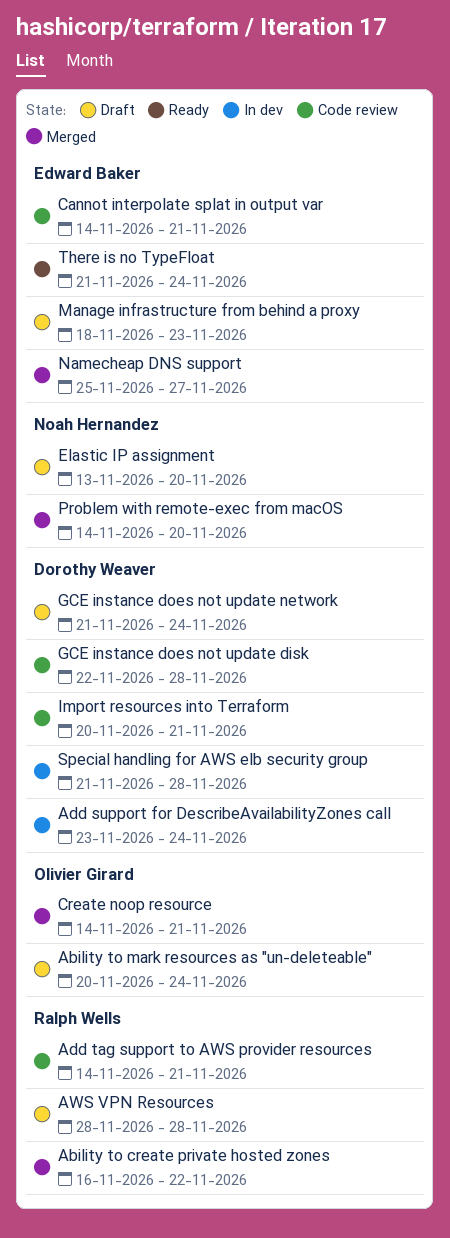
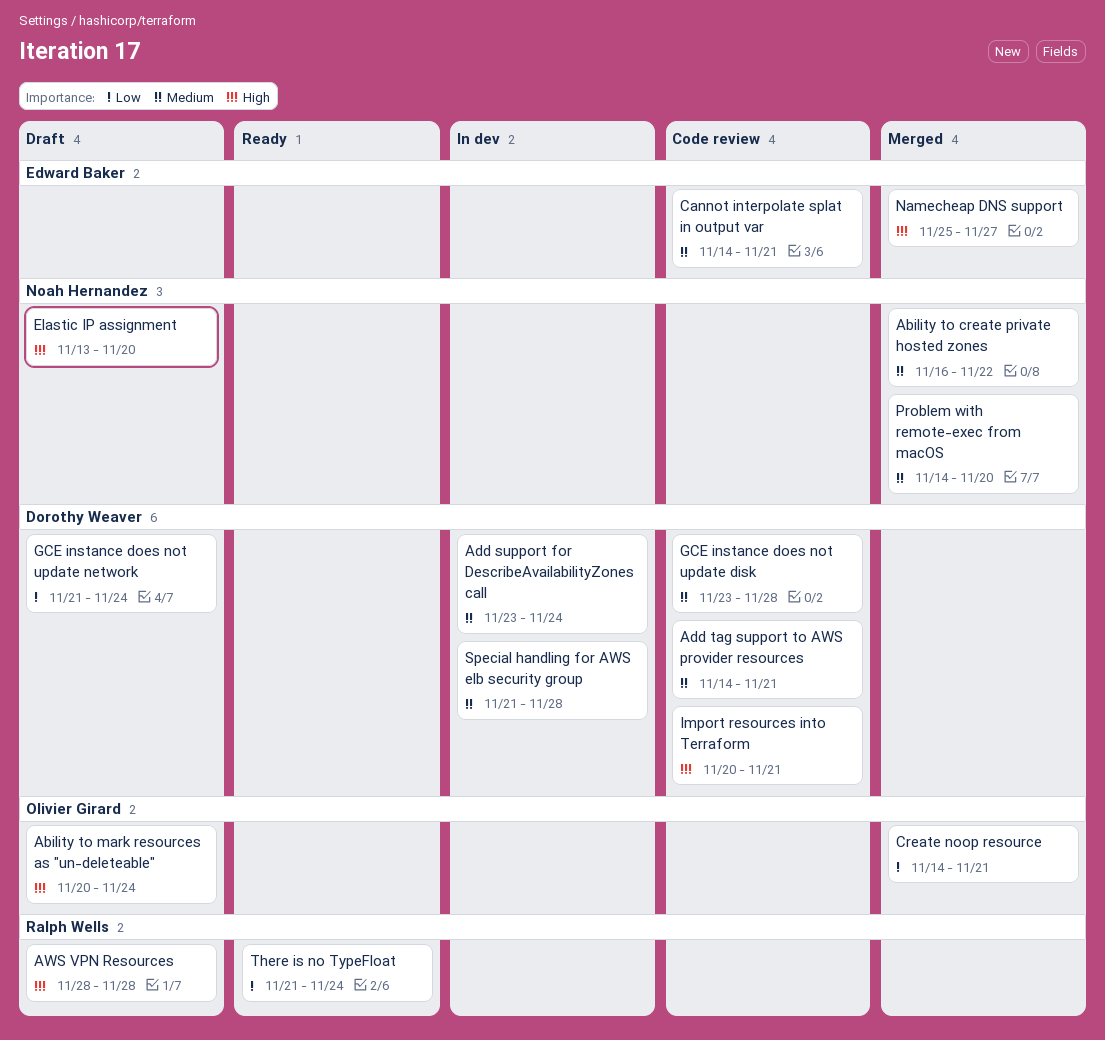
Ability to create private hosted zones, owner: Ralph Wells -> Noah Hernandez
Add tag support to AWS provider resources, owner: Ralph Wells -> Dorothy Weaver
GCE instance does not update disk, start: Nov 22 -> Nov 23
Manage infrastructure from behind a proxy: present -> none
There is no TypeFloat, owner: Edward Baker -> Ralph Wells

